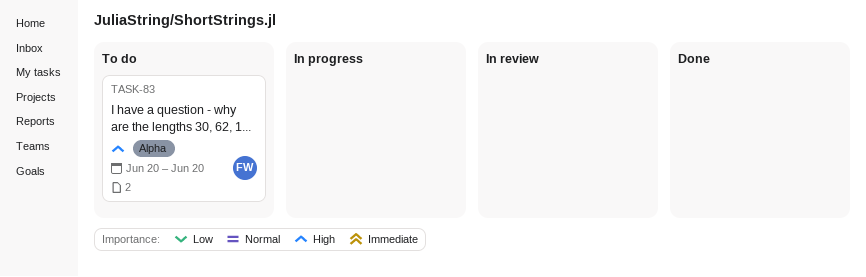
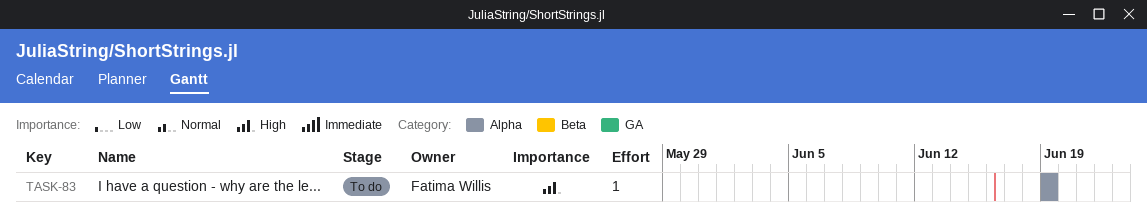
TASK-83, start: Jun 20 -> Jun 19
TASK-83, due: Jun 20 -> Jun 19

